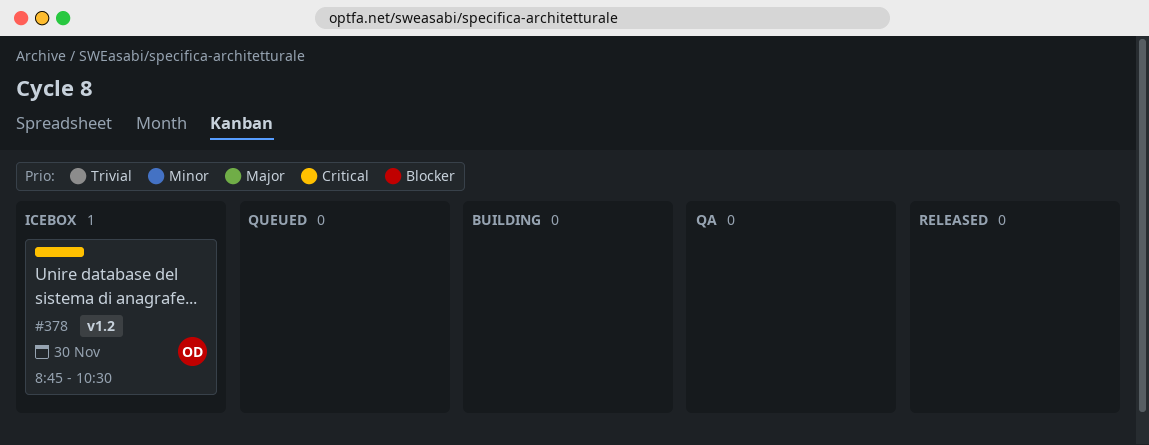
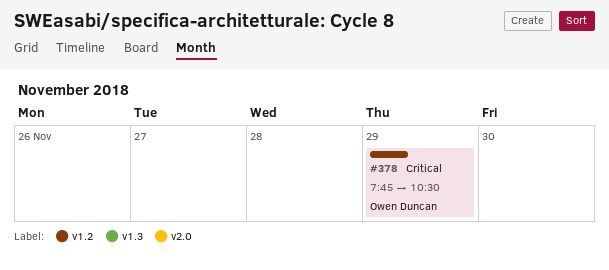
#378, day: Nov 30 -> Nov 29
#378, begins: 08:45 -> 07:45

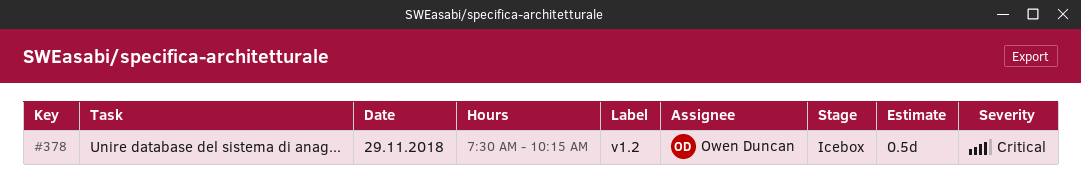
#378, begins: 07:45 -> 07:30
#378, ends: 10:30 -> 10:15

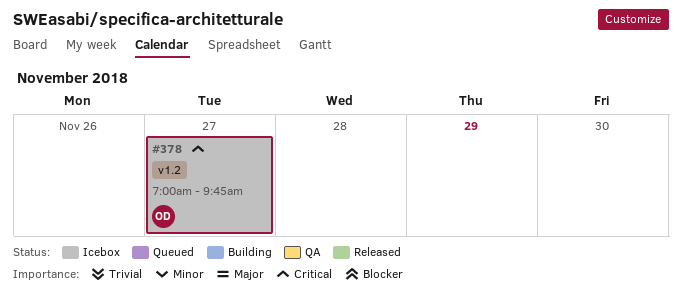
#378, day: Nov 29 -> Nov 27
#378, begins: 07:30 -> 07:00
#378, ends: 10:15 -> 09:45

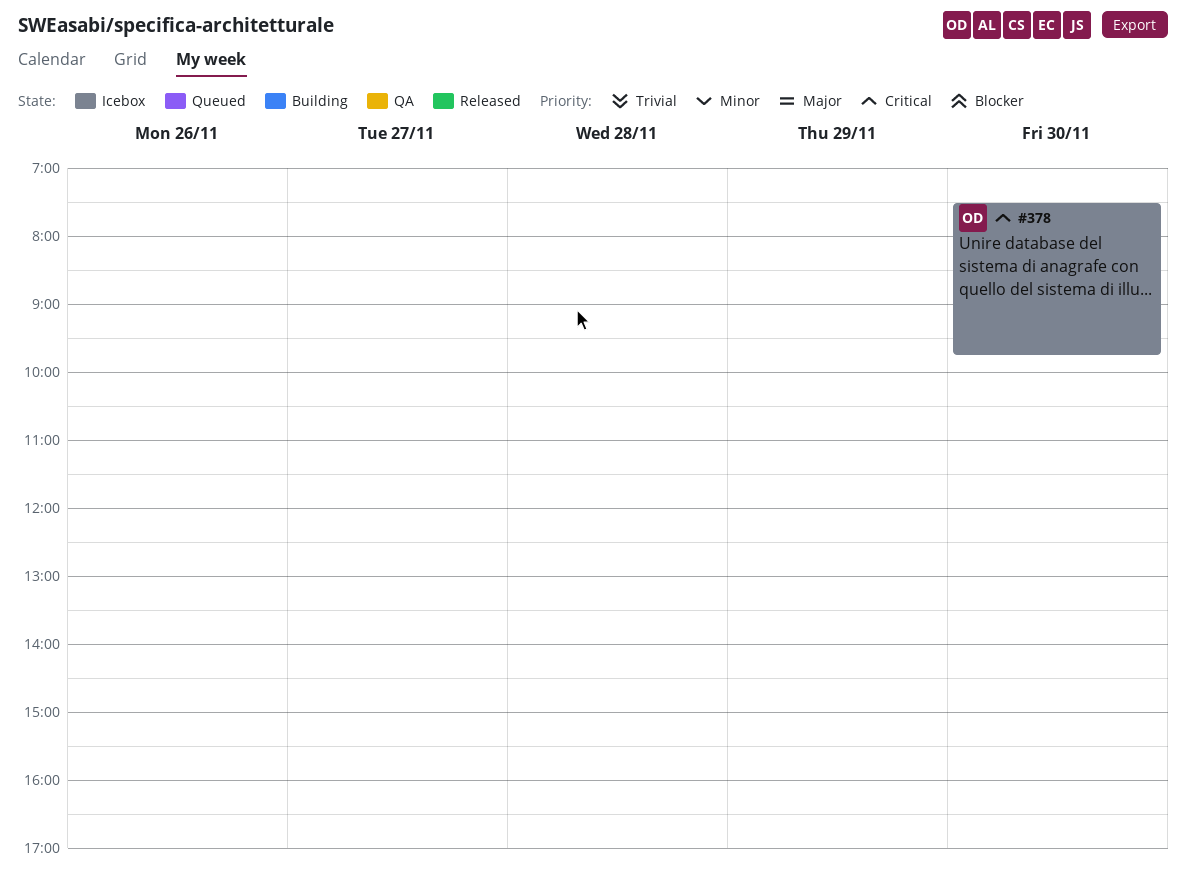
#378, day: Nov 27 -> Nov 30
#378, begins: 07:00 -> 07:30

